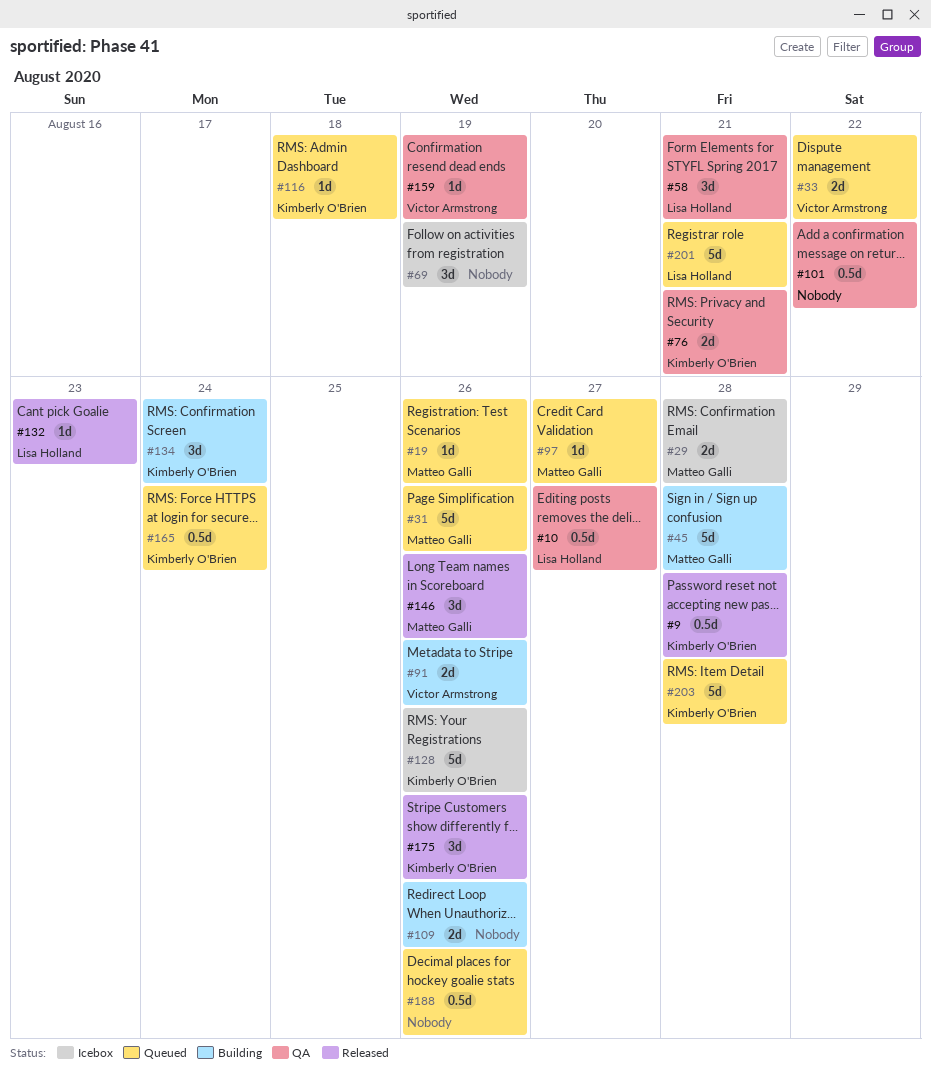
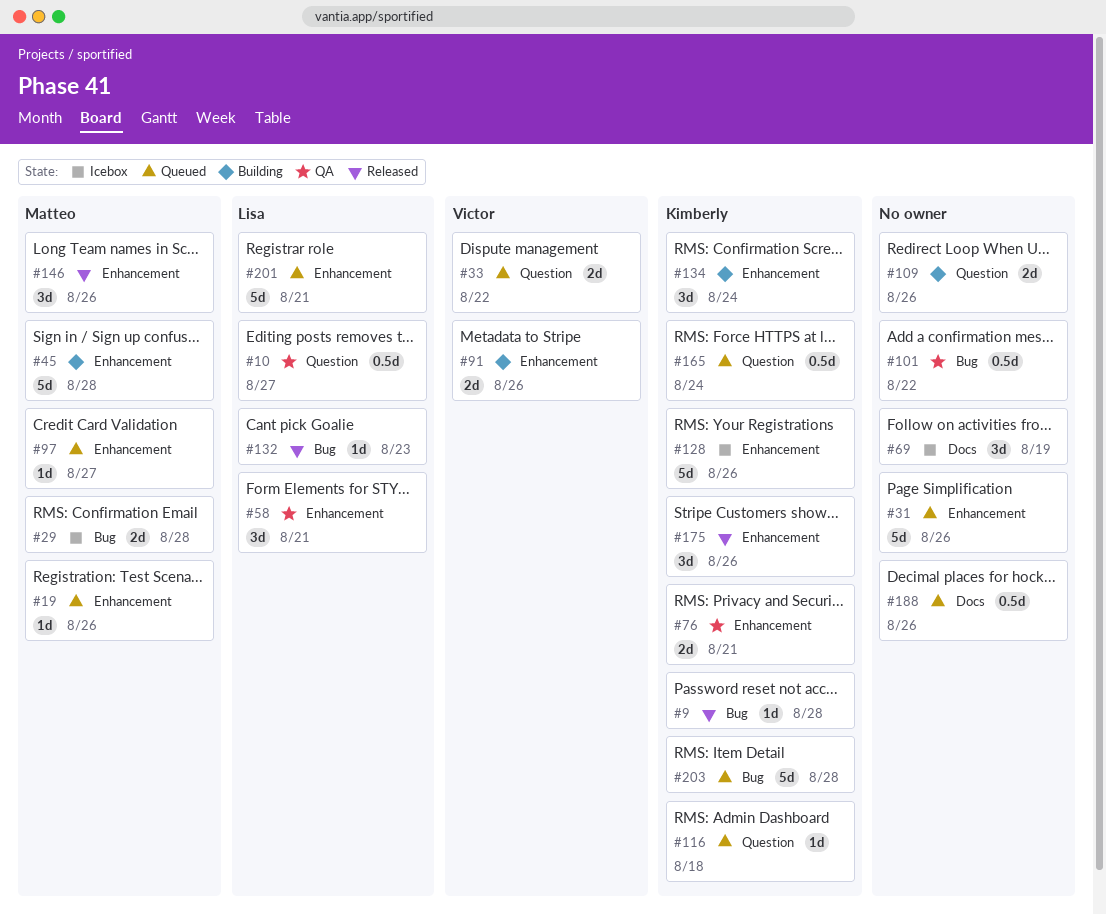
#9, estimate: 0.5d -> 1d
#31, owner: Matteo Galli -> none
#159: present -> none

